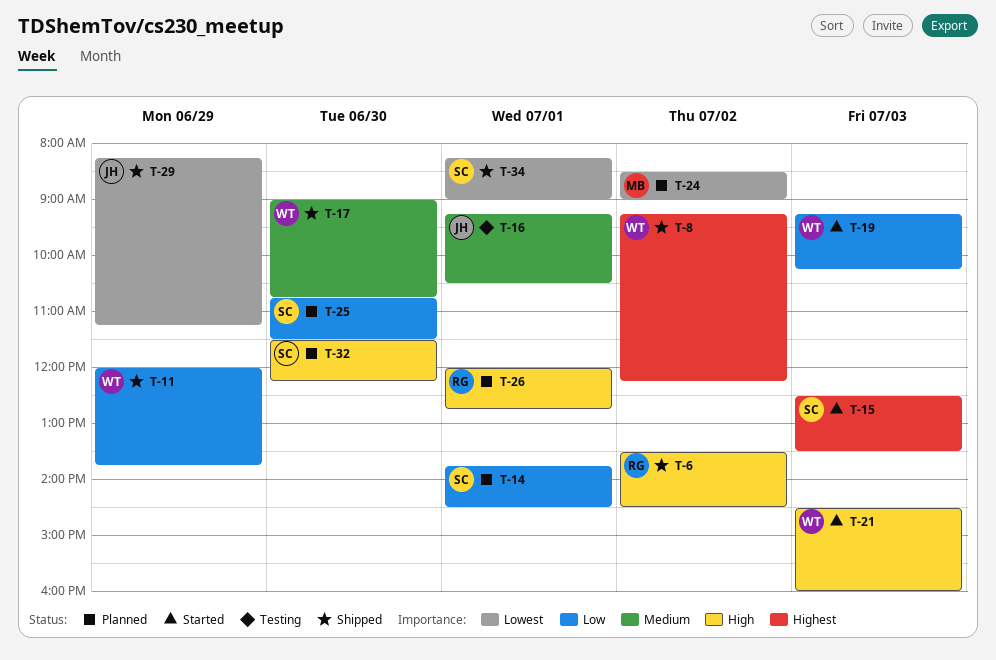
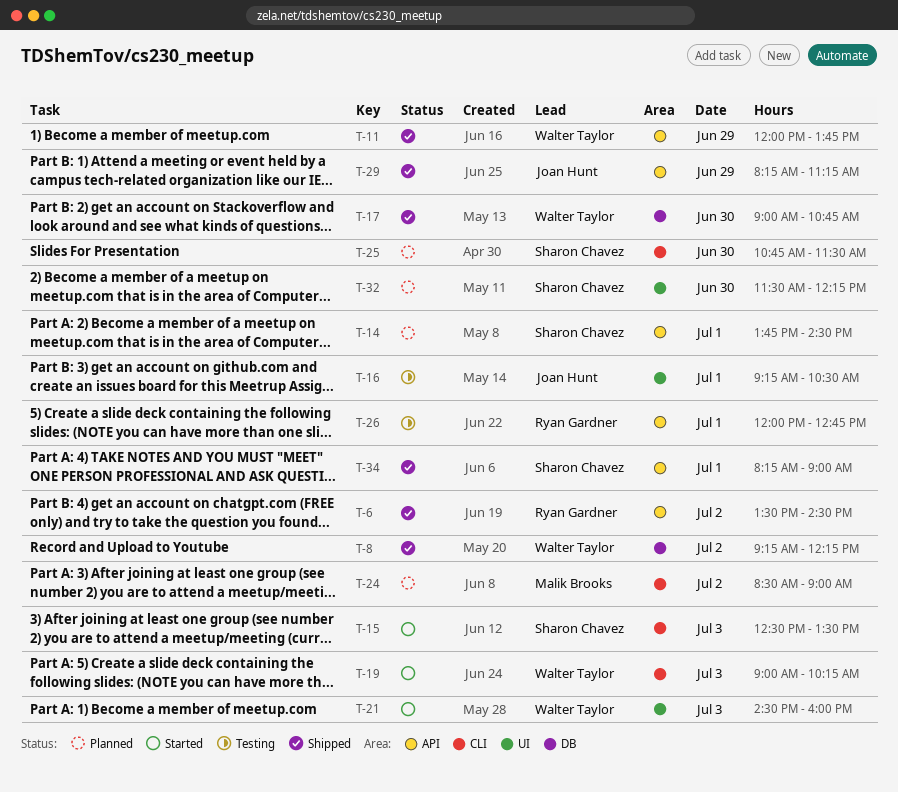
T-19, begins: 09:15 -> 09:00
T-26, status: Planned -> Testing

